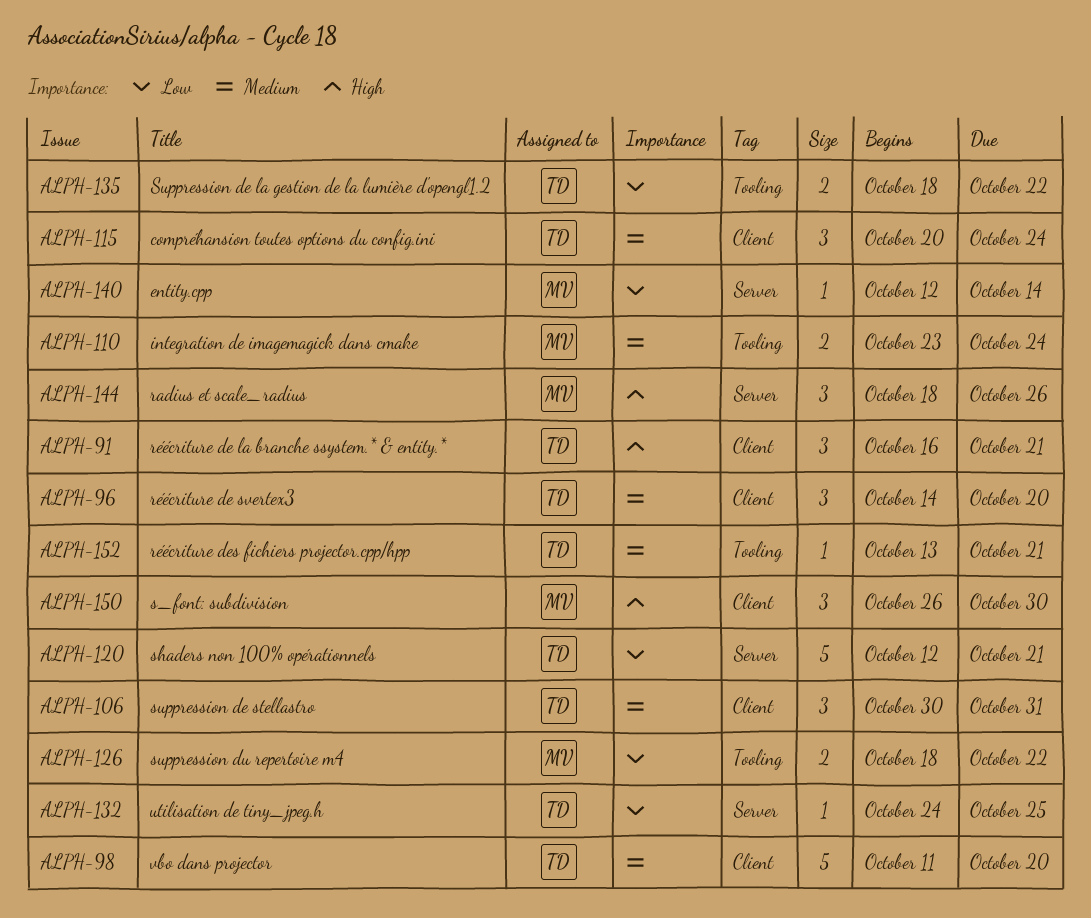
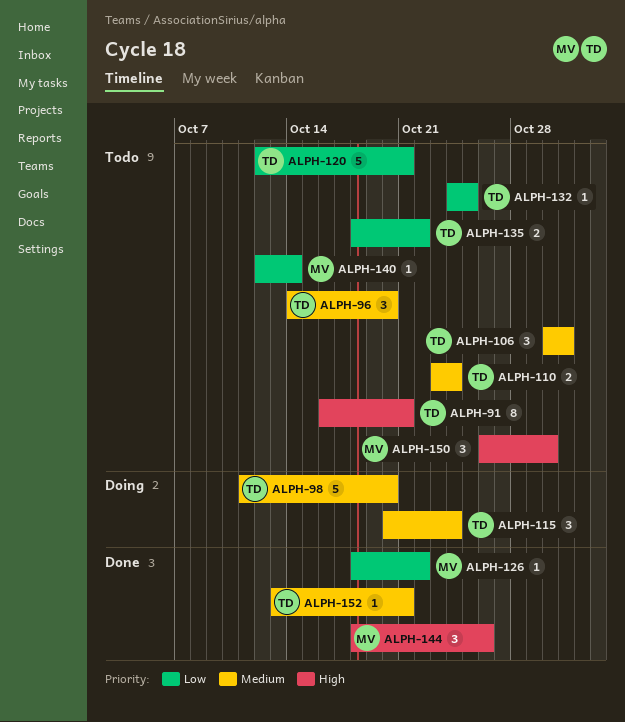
ALPH-91, estimate: 3 -> 8
ALPH-110, owner: MV -> TD
ALPH-126, estimate: 2 -> 1

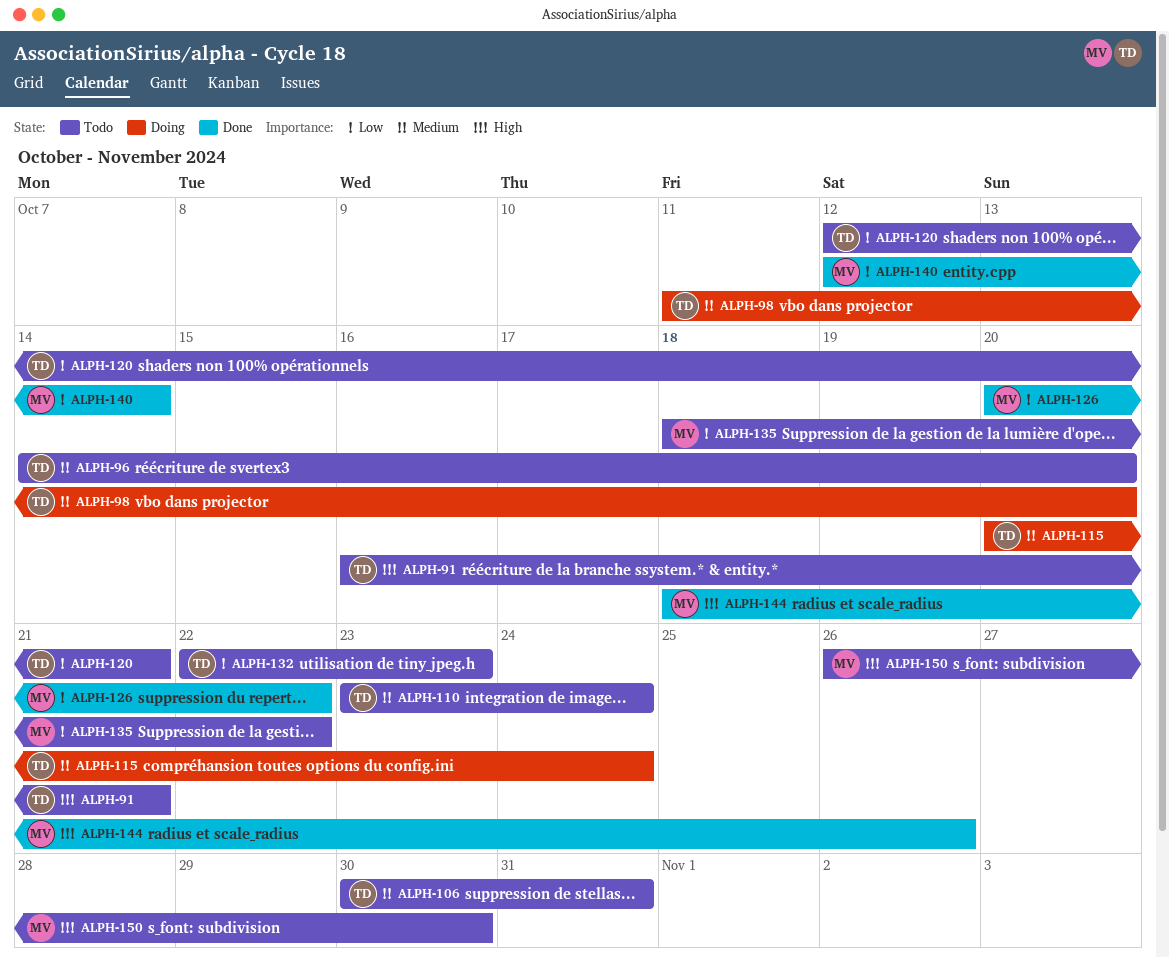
ALPH-126, start: Oct 18 -> Oct 20
ALPH-132, start: Oct 24 -> Oct 22
ALPH-132, due: Oct 25 -> Oct 23
ALPH-135, owner: TD -> MV
ALPH-140, status: Todo -> Done
ALPH-152: present -> none

